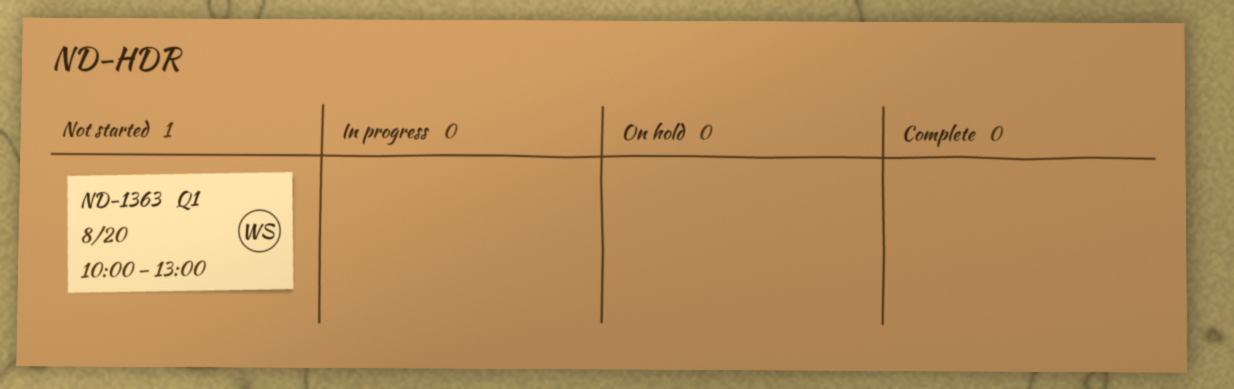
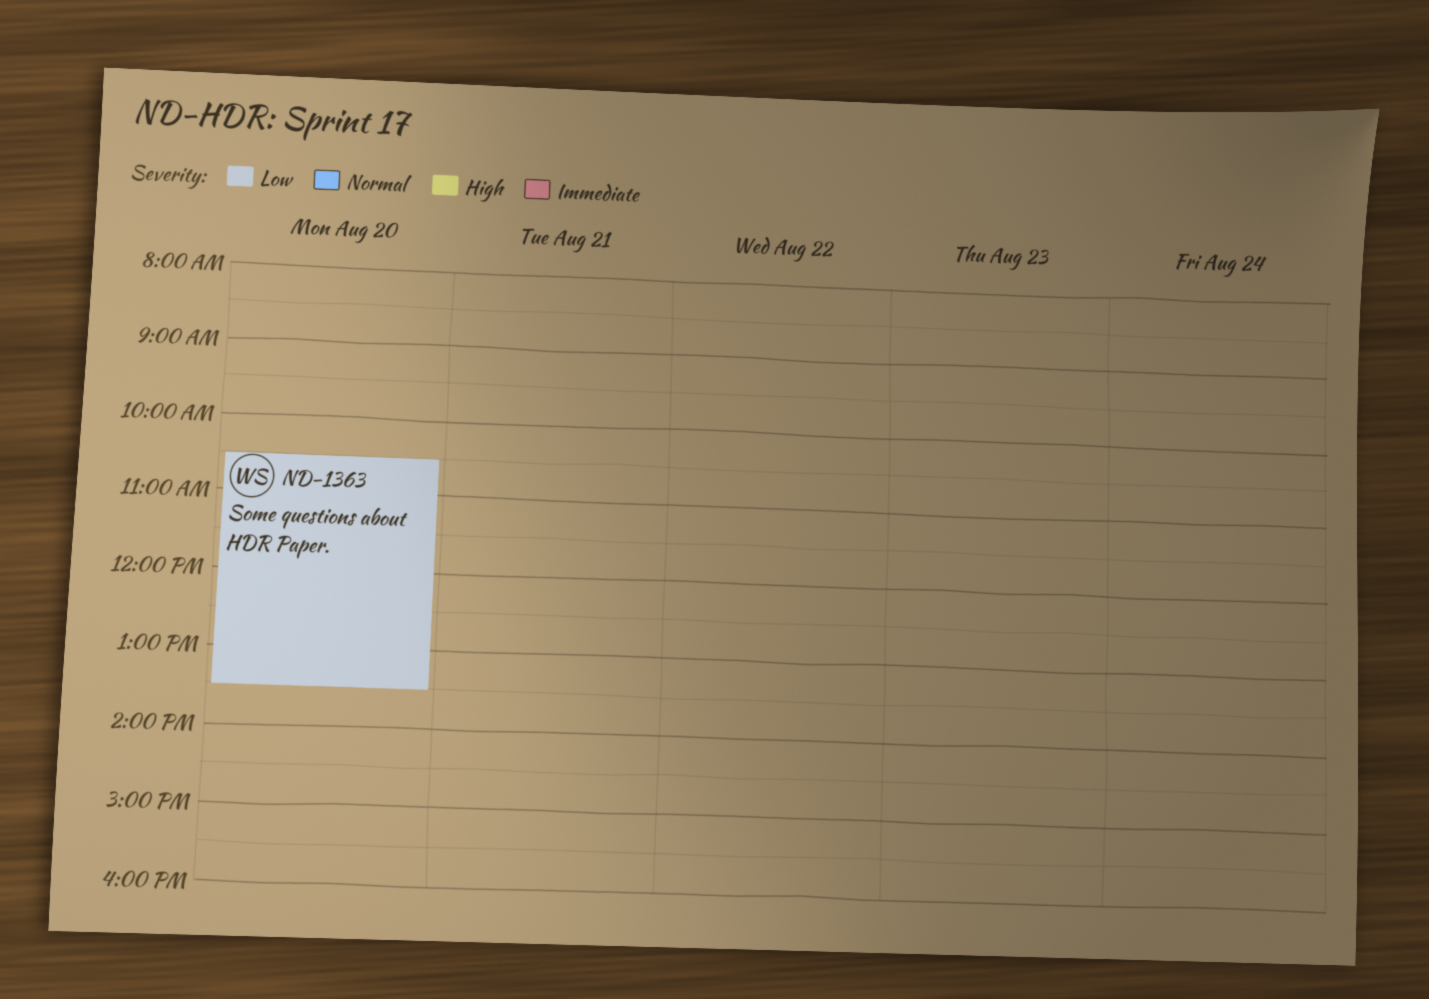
ND-1363, begins: 10:00 -> 10:30
ND-1363, ends: 13:00 -> 13:30

